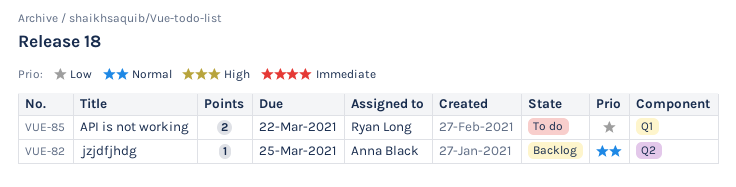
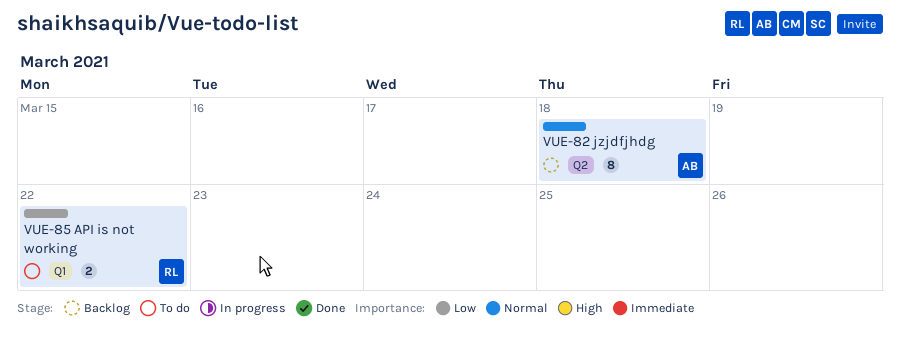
VUE-82, estimate: 1 -> 8
VUE-82, due: Mar 25 -> Mar 18

